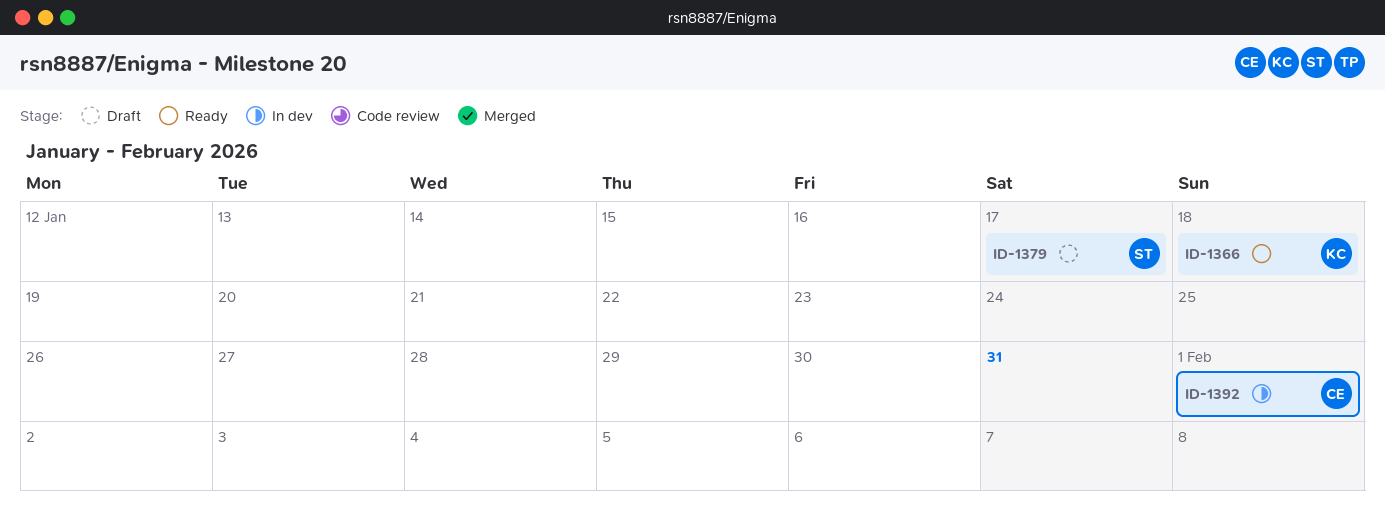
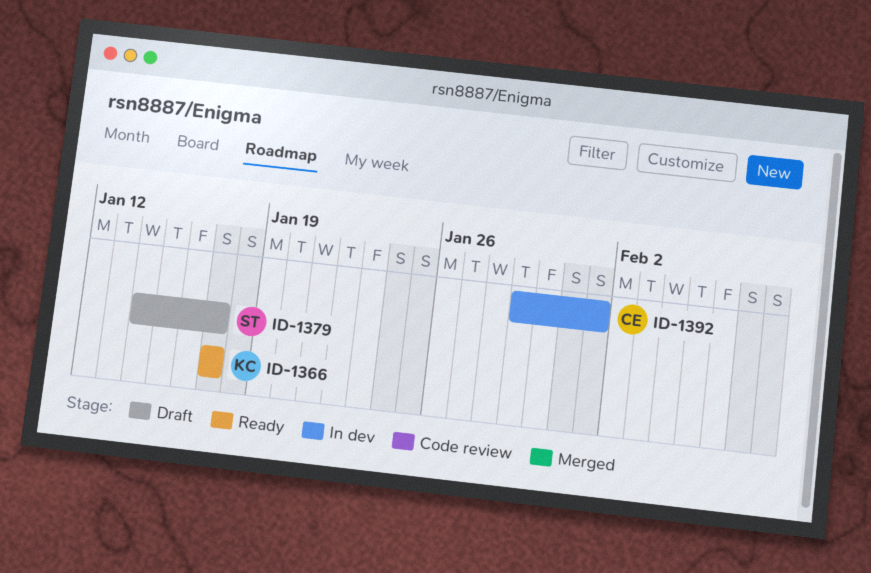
ID-1366, due: Jan 18 -> Jan 17

